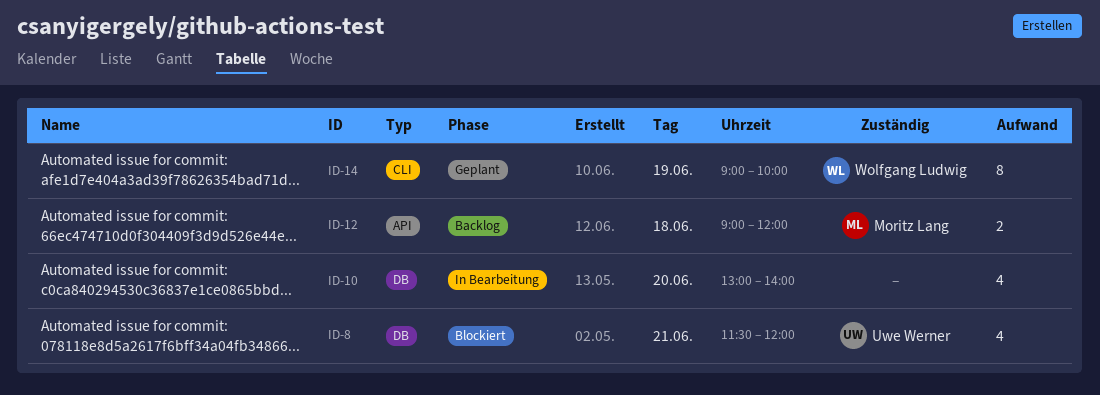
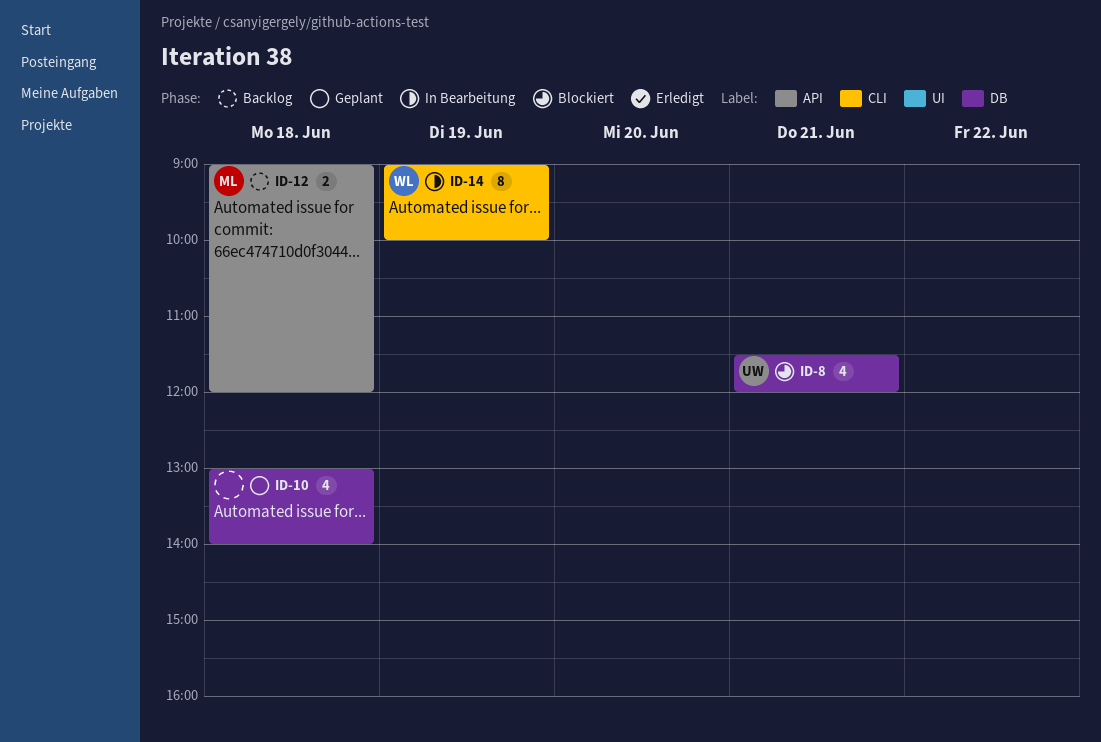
ID-10, status: In Bearbeitung -> Geplant
ID-10, day: Jun 20 -> Jun 18
ID-14, status: Geplant -> In Bearbeitung

